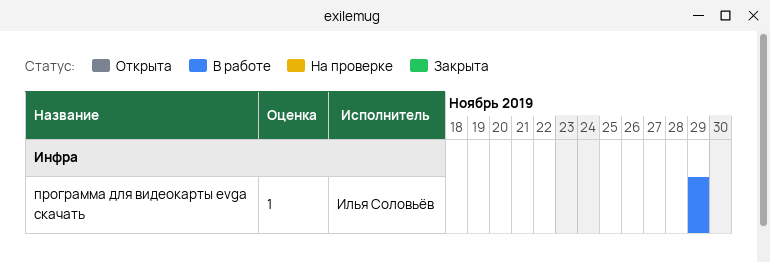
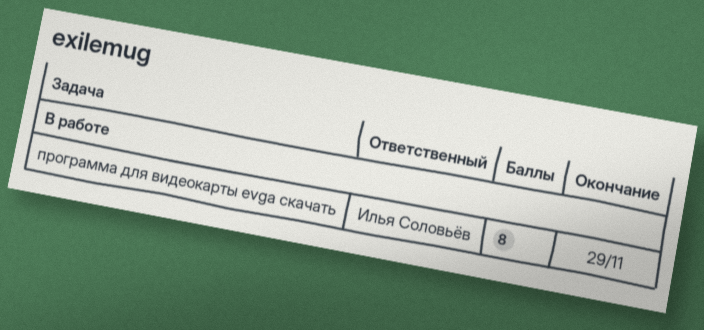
программа для видеокарты evga скачать, estimate: 1 -> 8

